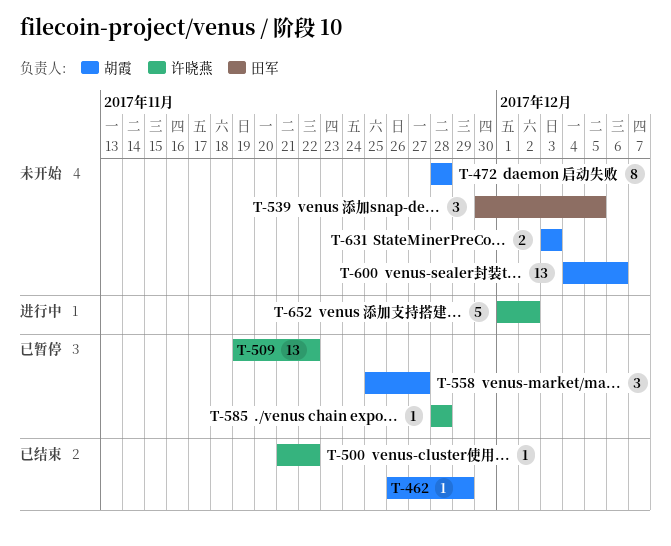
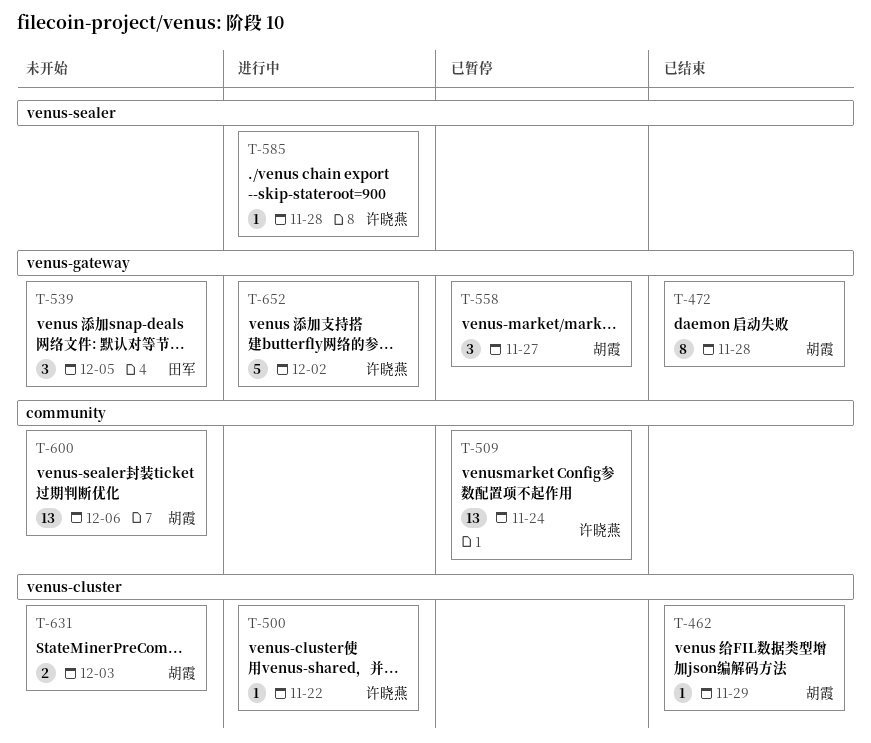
T-472, status: 未开始 -> 已结束
T-500, status: 已结束 -> 进行中
T-509, due: Nov 22 -> Nov 24
T-585, status: 已暂停 -> 进行中

